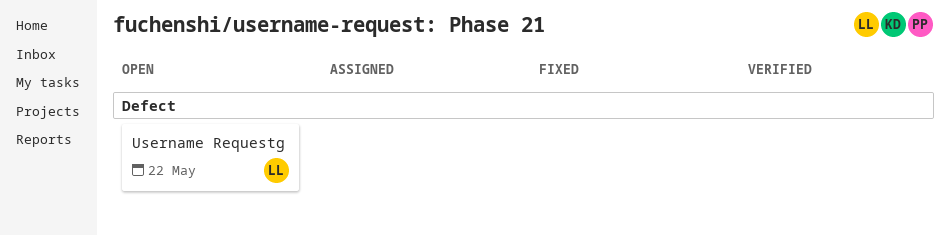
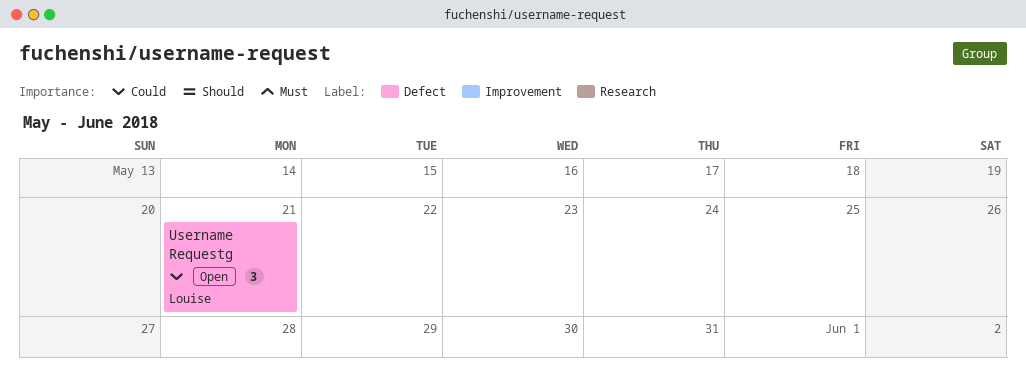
Username Requestg, due: May 22 -> May 21

